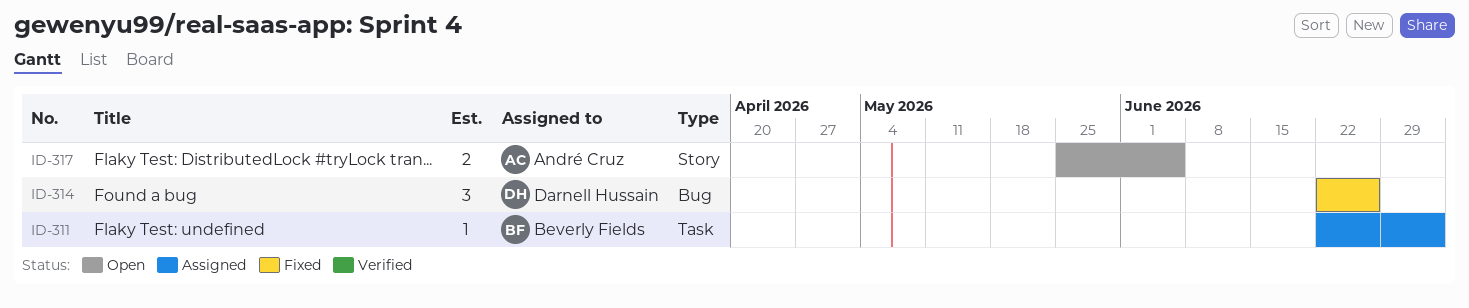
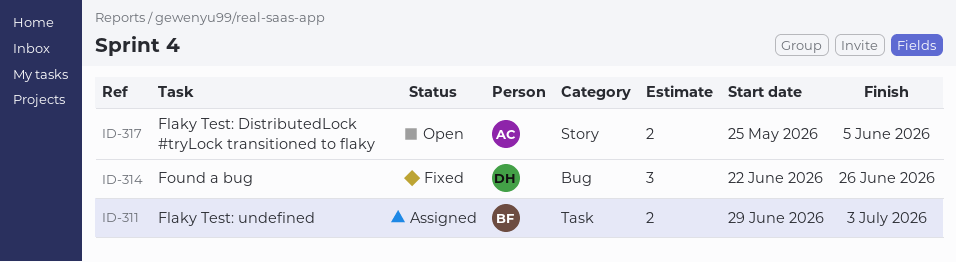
ID-311, estimate: 1 -> 2
ID-311, start: Jun 22 -> Jun 29

